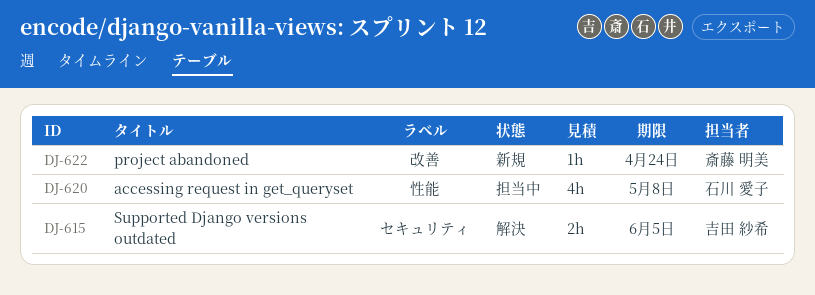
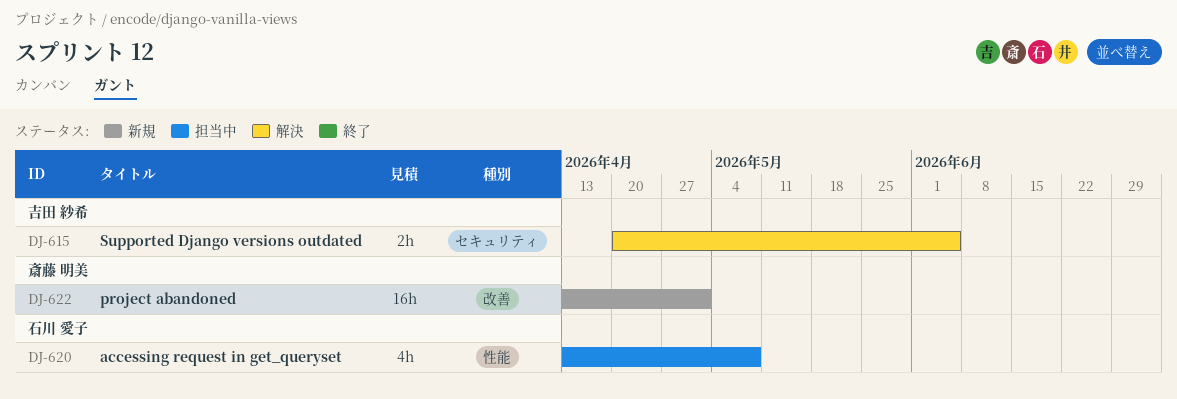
DJ-622, estimate: 1h -> 16h
DJ-622, due: Apr 24 -> May 1

